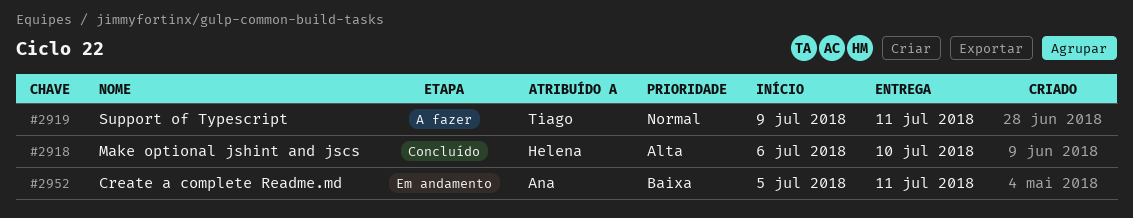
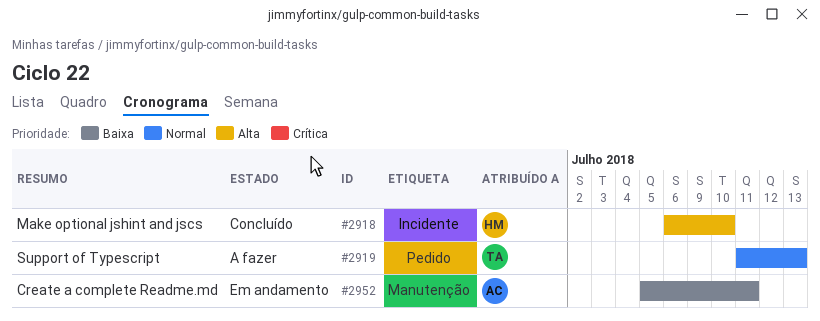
#2919, start: Jul 9 -> Jul 11
#2919, due: Jul 11 -> Jul 13

